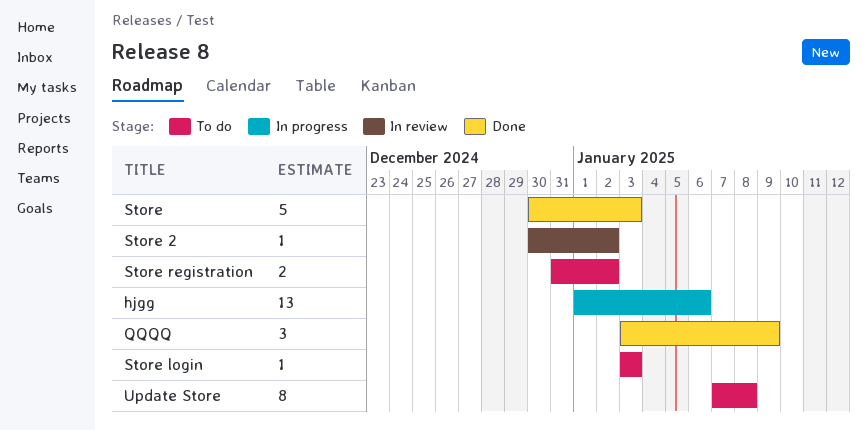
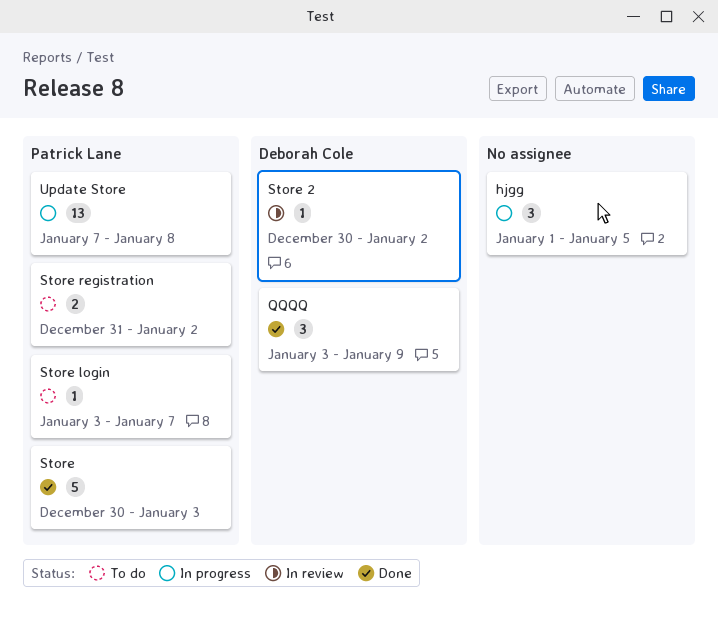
hjgg, estimate: 13 -> 3
hjgg, due: Jan 6 -> Jan 5
Store login, due: Jan 3 -> Jan 7
Update Store, status: To do -> In progress
Update Store, estimate: 8 -> 13

